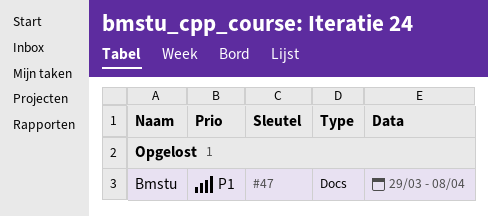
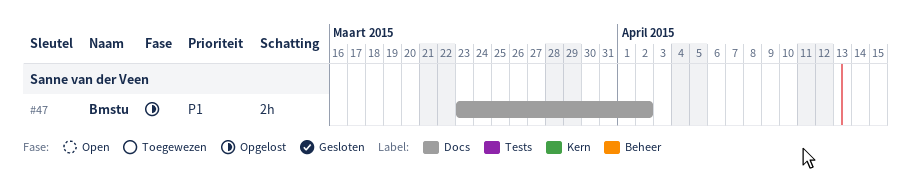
#47, start: Mar 29 -> Mar 23
#47, due: Apr 8 -> Apr 2

